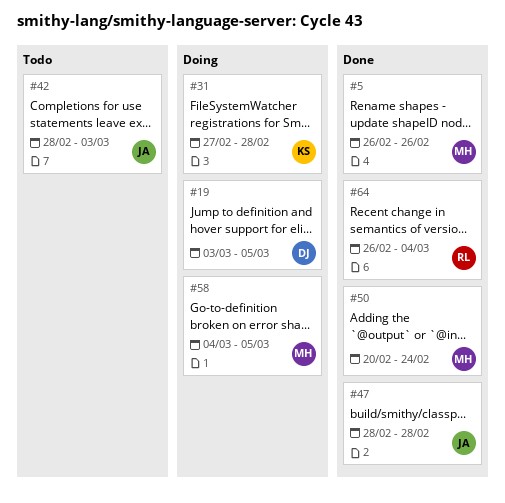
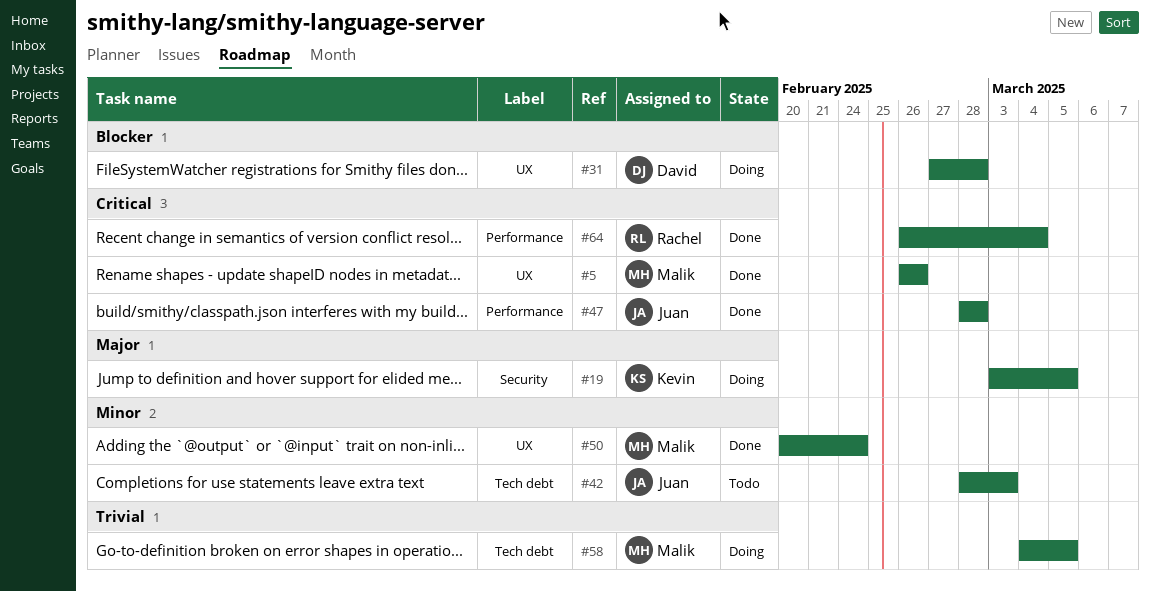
#19, owner: David -> Kevin
#31, owner: Kevin -> David

